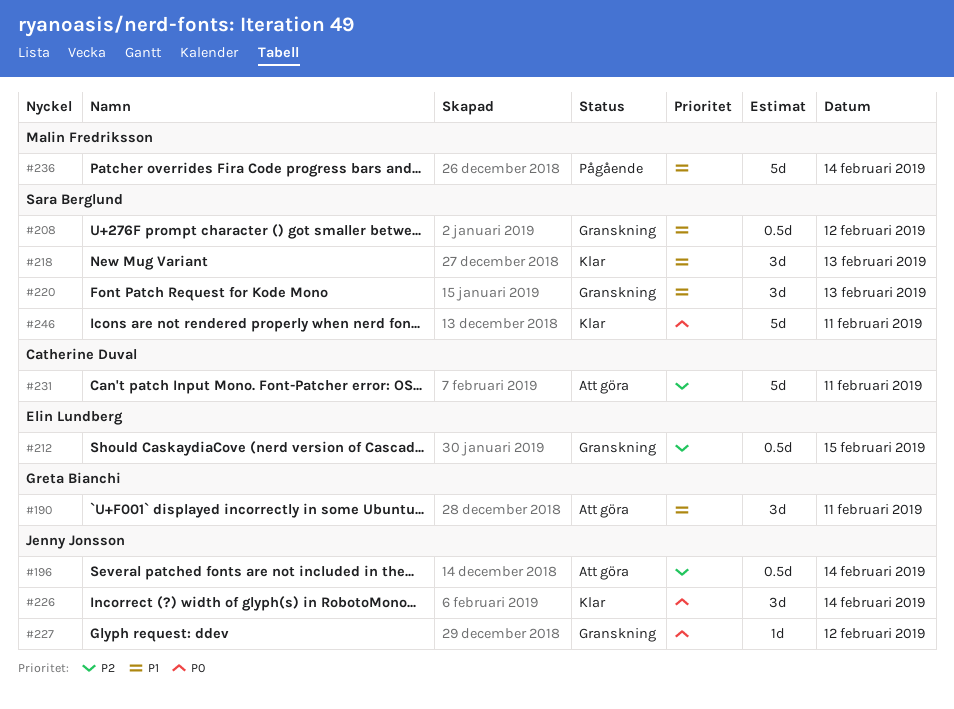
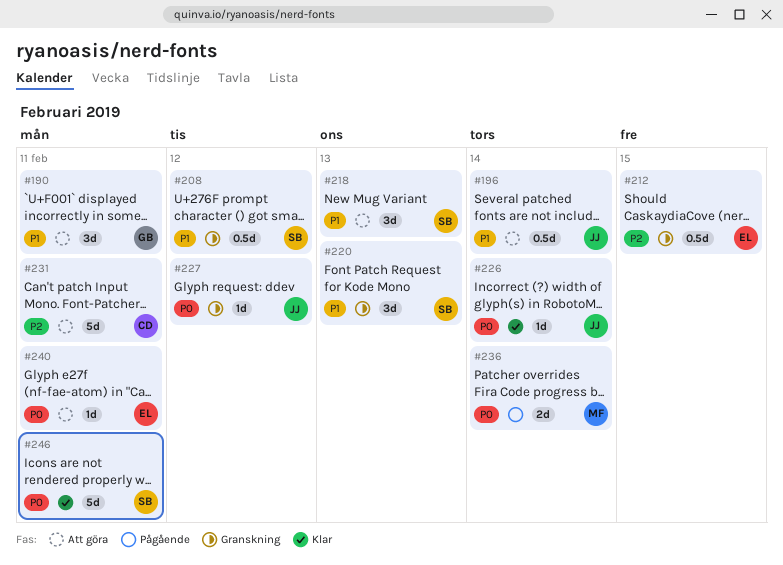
#196, priority: P2 -> P1
#218, status: Klar -> Att göra
#226, estimate: 3d -> 1d
#236, priority: P1 -> P0
#236, estimate: 5d -> 2d
#240: none -> present

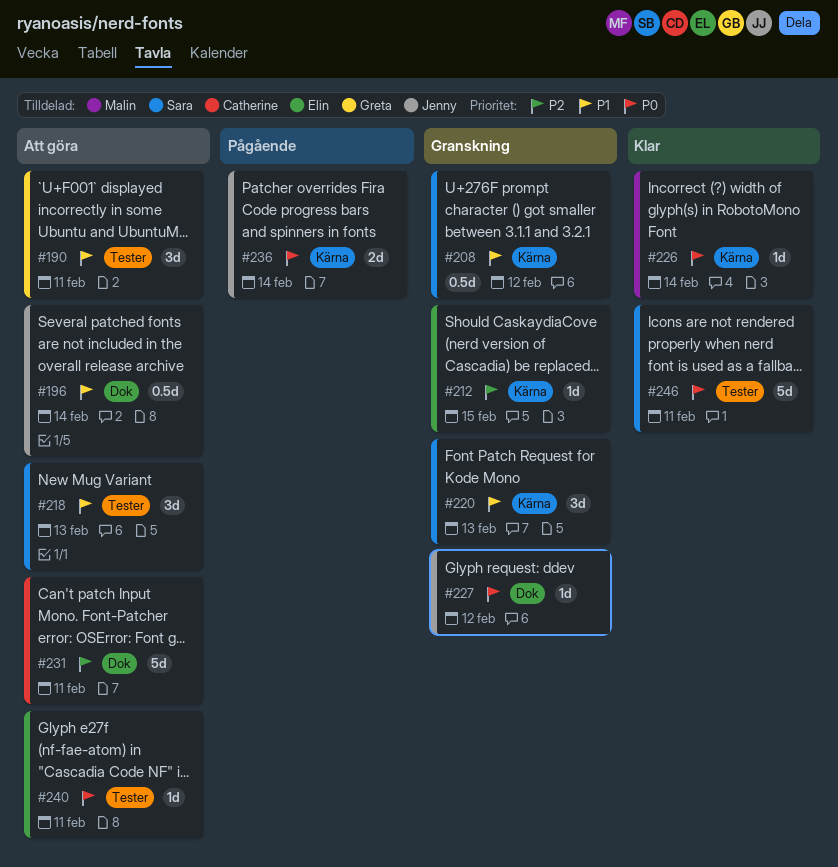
#212, estimate: 0.5d -> 1d
#226, owner: Jenny -> Malin
#236, owner: Malin -> Jenny

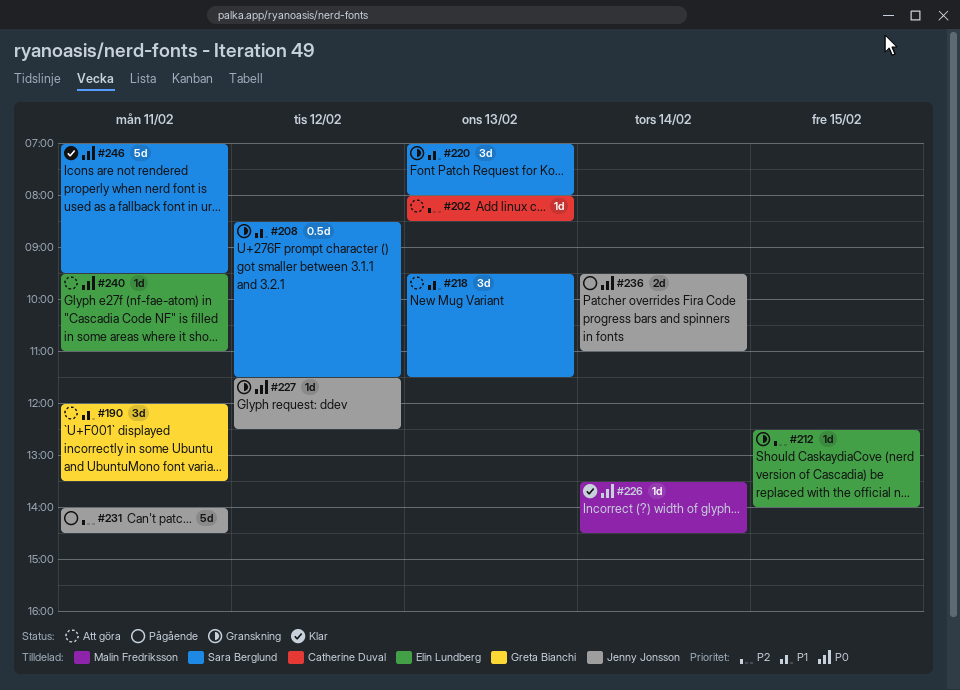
#196: present -> none
#202: none -> present
#231, status: Att göra -> Pågående
#231, owner: Catherine Duval -> Jenny Jonsson

